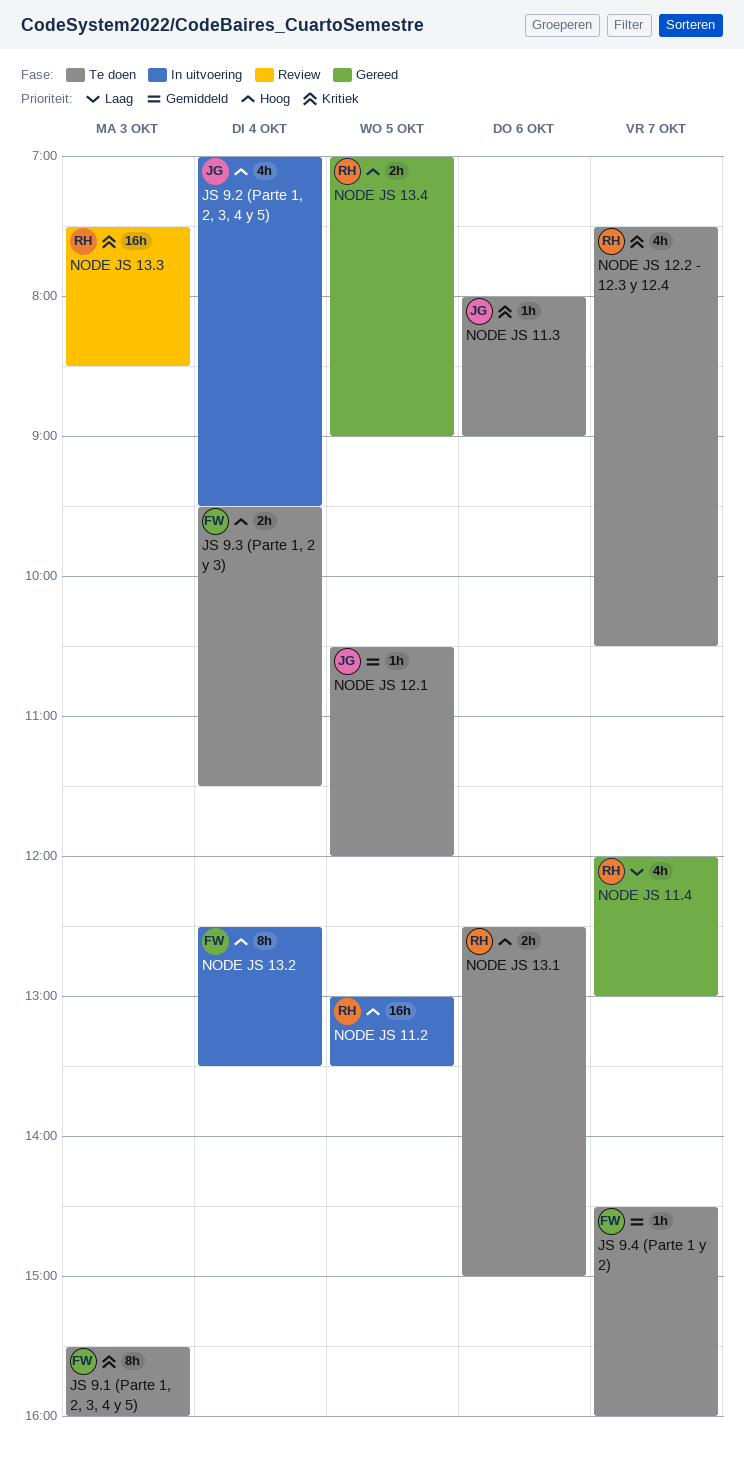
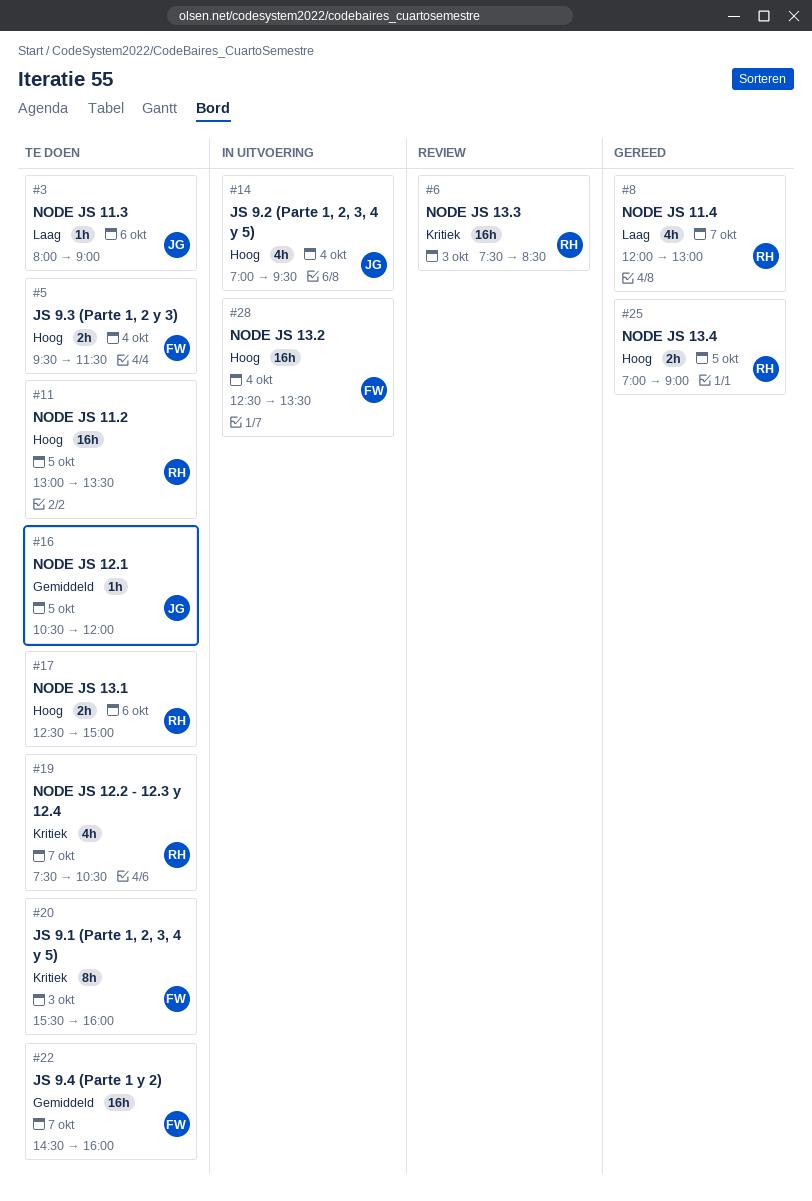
JS 9.4 (Parte 1 y 2), estimate: 1h -> 16h
NODE JS 11.2, status: In uitvoering -> Te doen
NODE JS 11.3, priority: Kritiek -> Laag
NODE JS 13.2, estimate: 8h -> 16h

